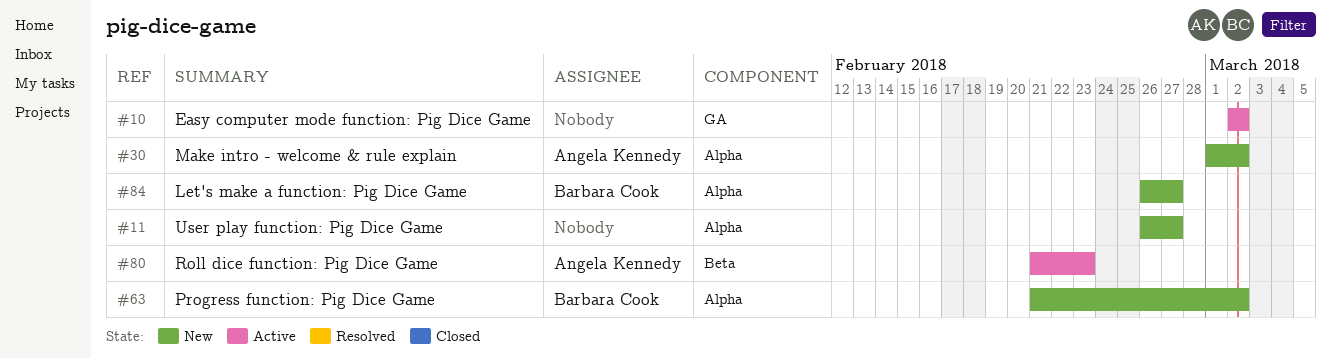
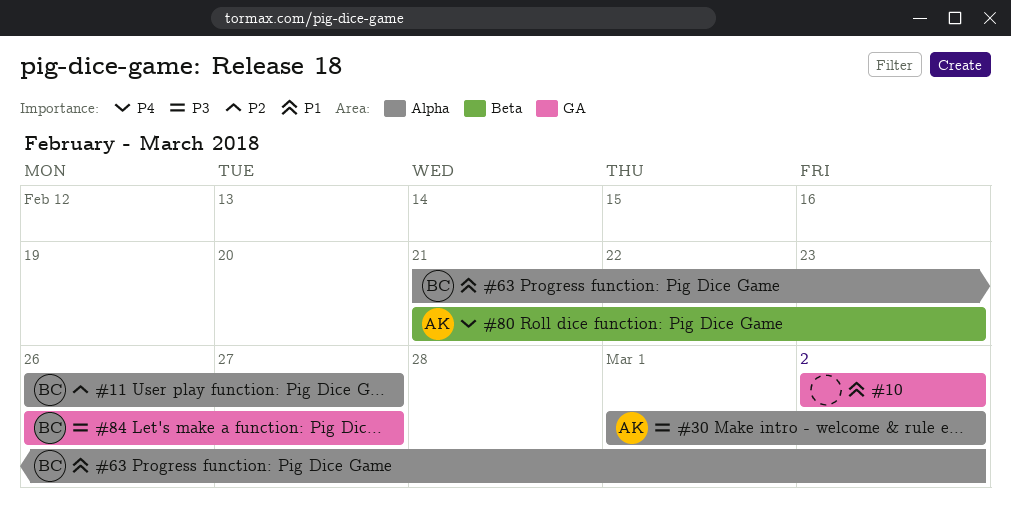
#11, owner: none -> Barbara Cook
#84, label: Alpha -> GA

